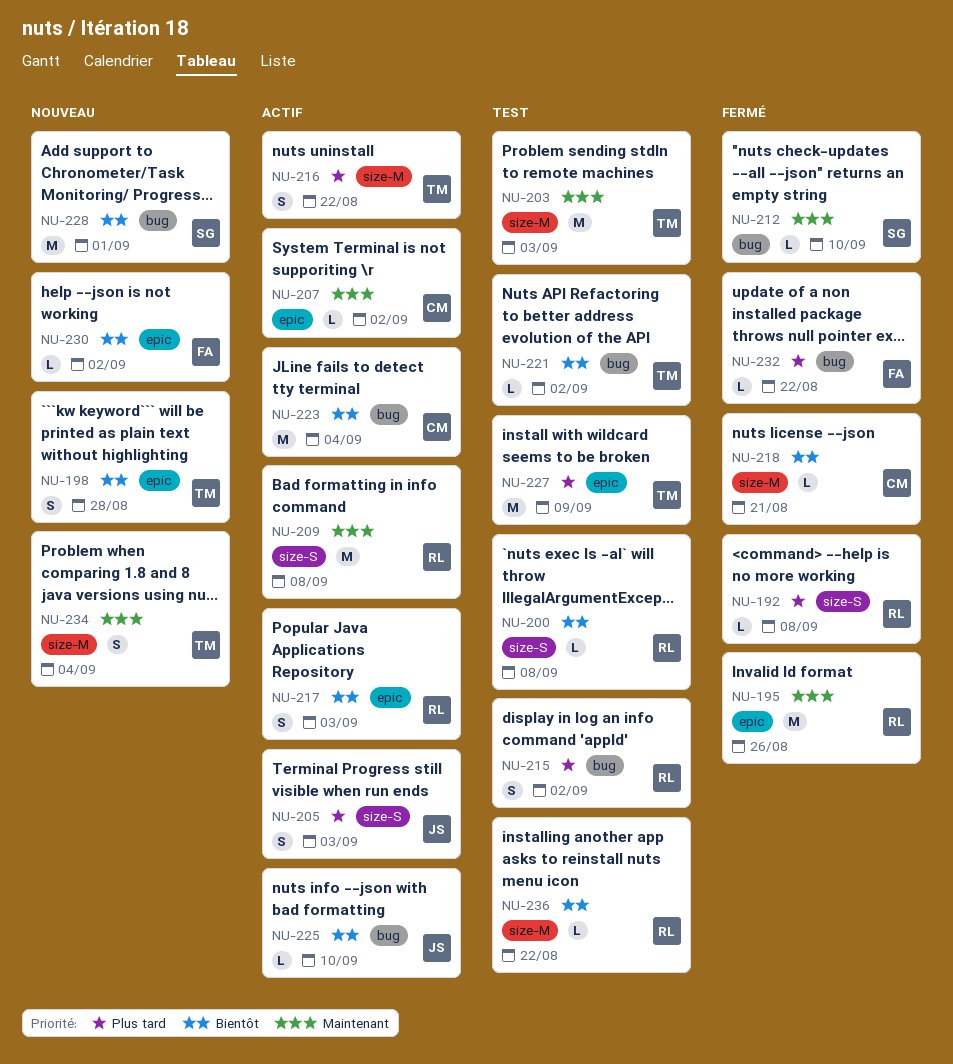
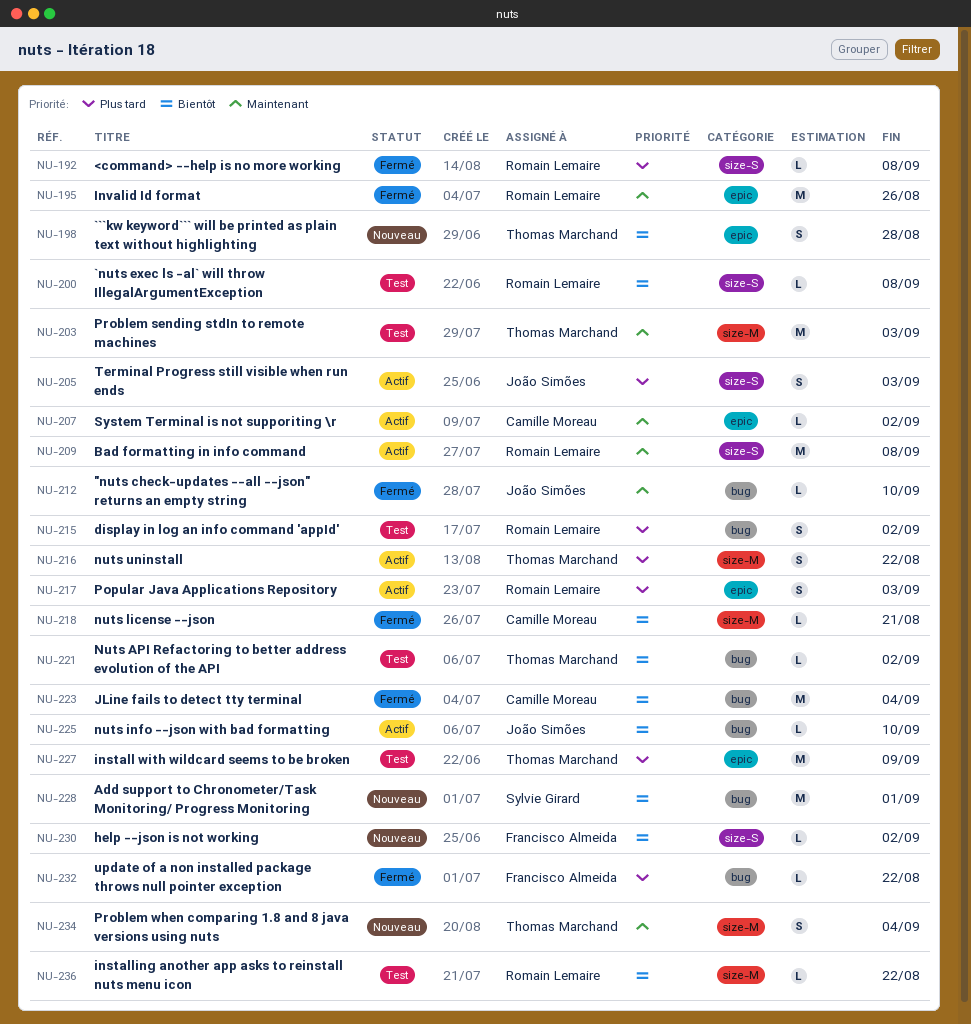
NU-212, owner: Sylvie Girard -> João Simões
NU-217, priority: Bientôt -> Plus tard
NU-223, status: Actif -> Fermé
NU-230, label: epic -> size-S

